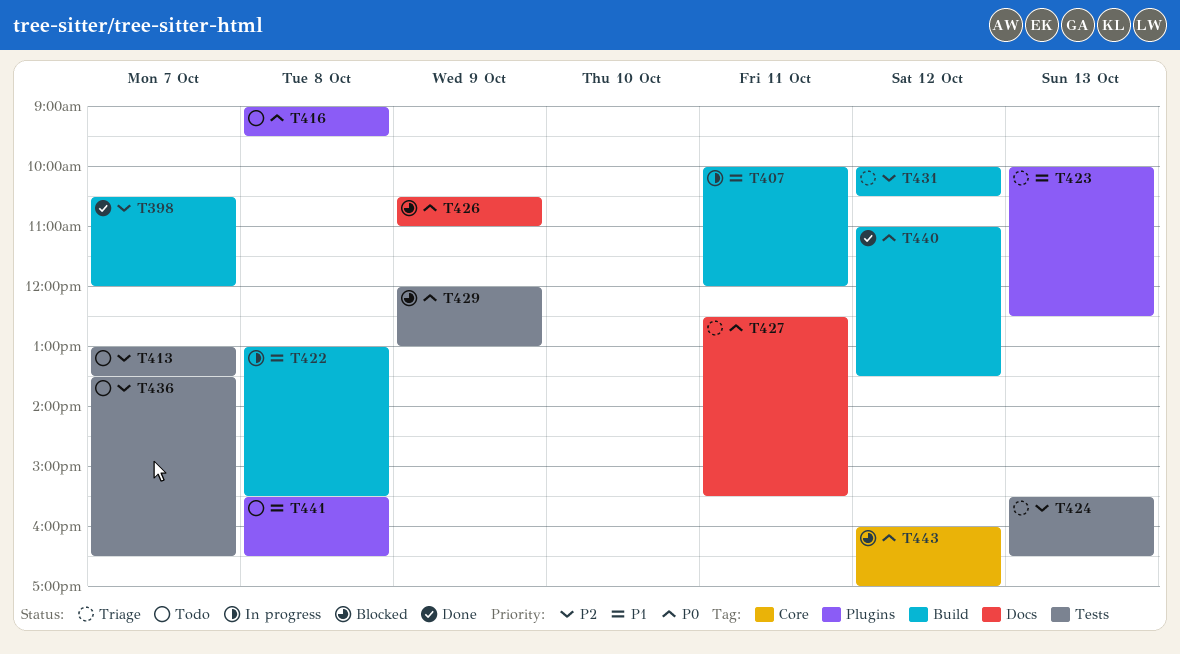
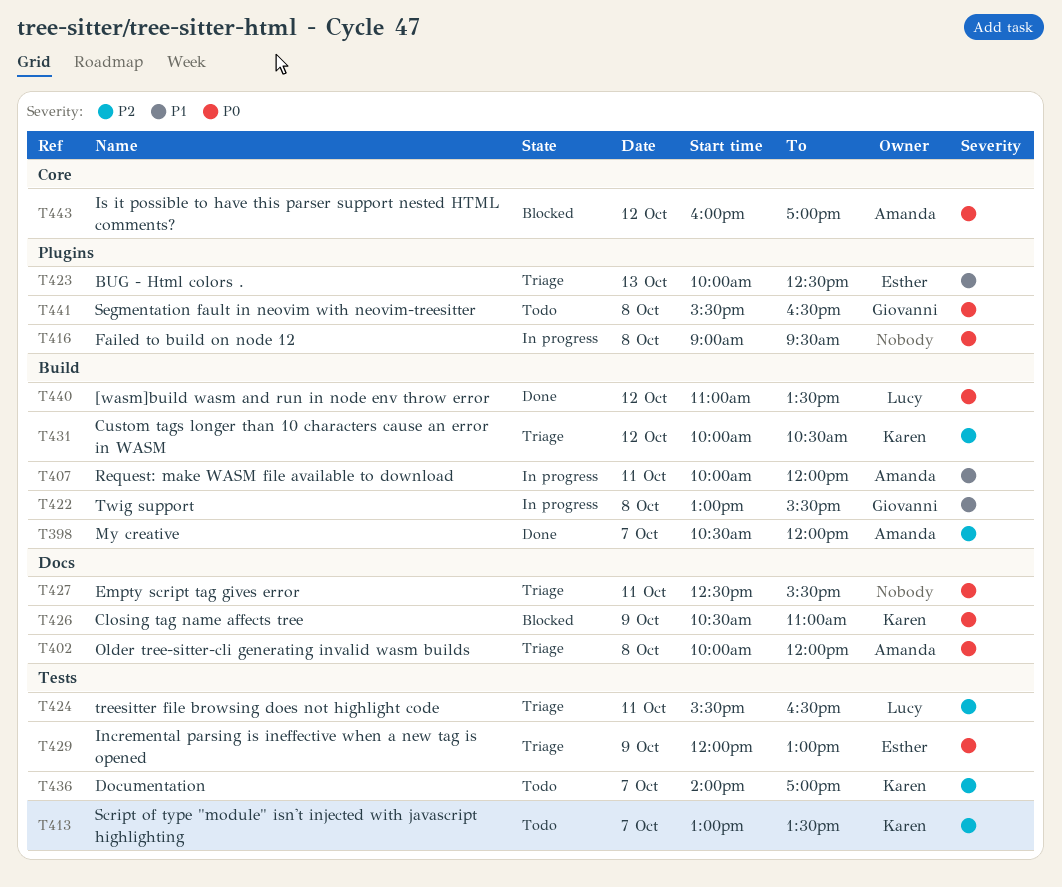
T402: none -> present
T416, status: Todo -> In progress
T424, day: Oct 13 -> Oct 11
T429, status: Blocked -> Triage
T436, begins: 13:30 -> 14:00
T436, ends: 16:30 -> 17:00
T441, priority: P1 -> P0

